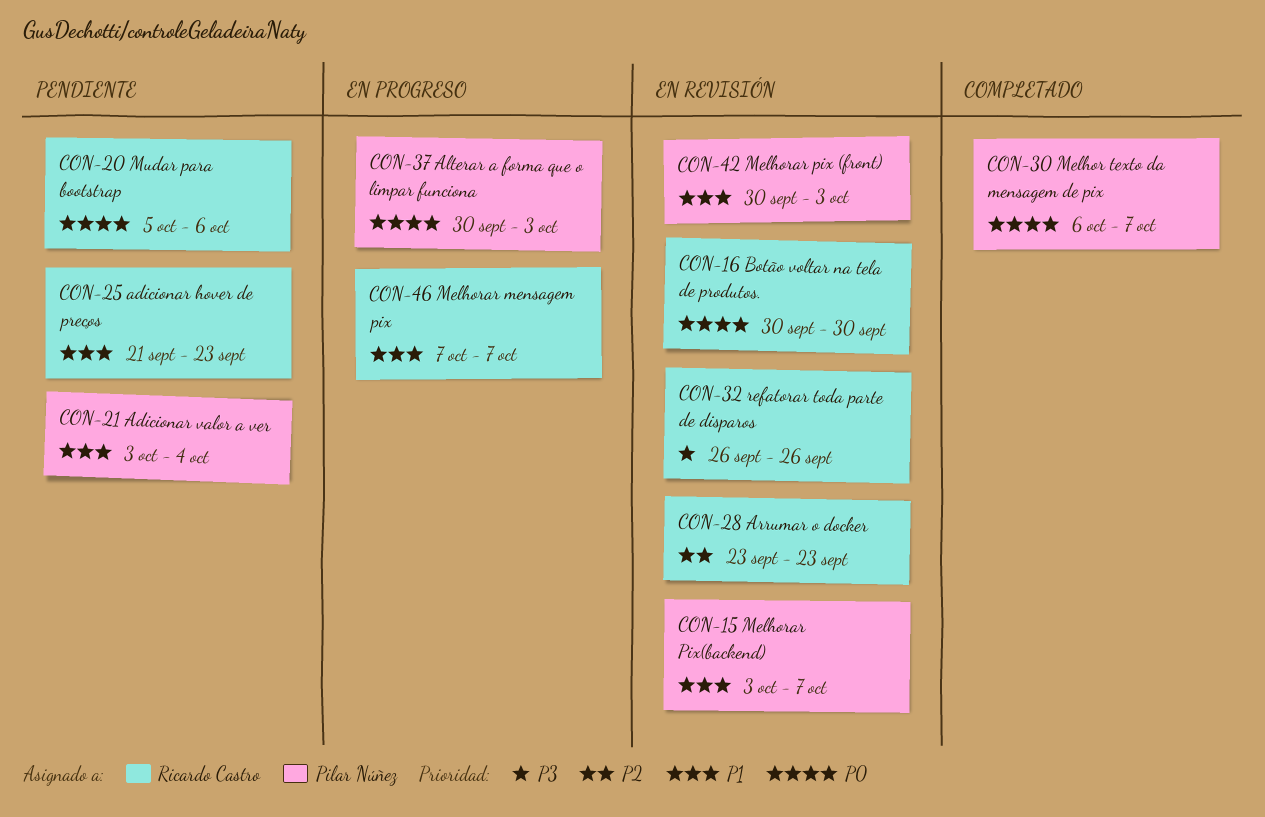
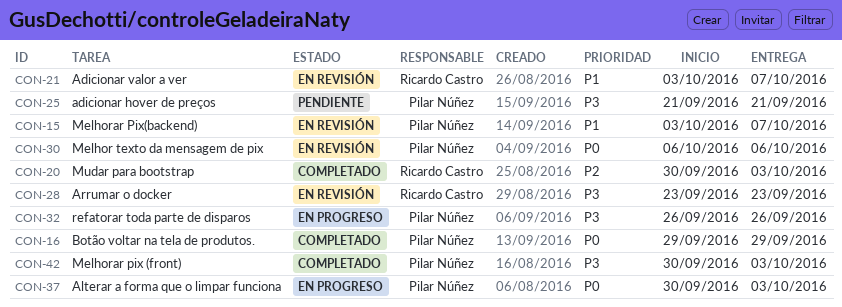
CON-16, status: En revisión -> Completado
CON-16, owner: Ricardo Castro -> Pilar Núñez
CON-16, start: Sep 30 -> Sep 29
CON-16, due: Sep 30 -> Sep 29
CON-20, status: Pendiente -> Completado
CON-20, priority: P0 -> P2
CON-20, start: Oct 5 -> Sep 30
CON-20, due: Oct 6 -> Oct 3
CON-21, status: Pendiente -> En revisión
CON-21, owner: Pilar Núñez -> Ricardo Castro
CON-21, due: Oct 4 -> Oct 7
CON-25, owner: Ricardo Castro -> Pilar Núñez
CON-25, priority: P1 -> P3
CON-25, due: Sep 23 -> Sep 21
CON-28, priority: P2 -> P3
CON-30, status: Completado -> En revisión
CON-30, due: Oct 7 -> Oct 6
CON-32, status: En revisión -> En progreso
CON-32, owner: Ricardo Castro -> Pilar Núñez
CON-42, status: En revisión -> Completado
CON-42, priority: P1 -> P3
CON-46: present -> none

